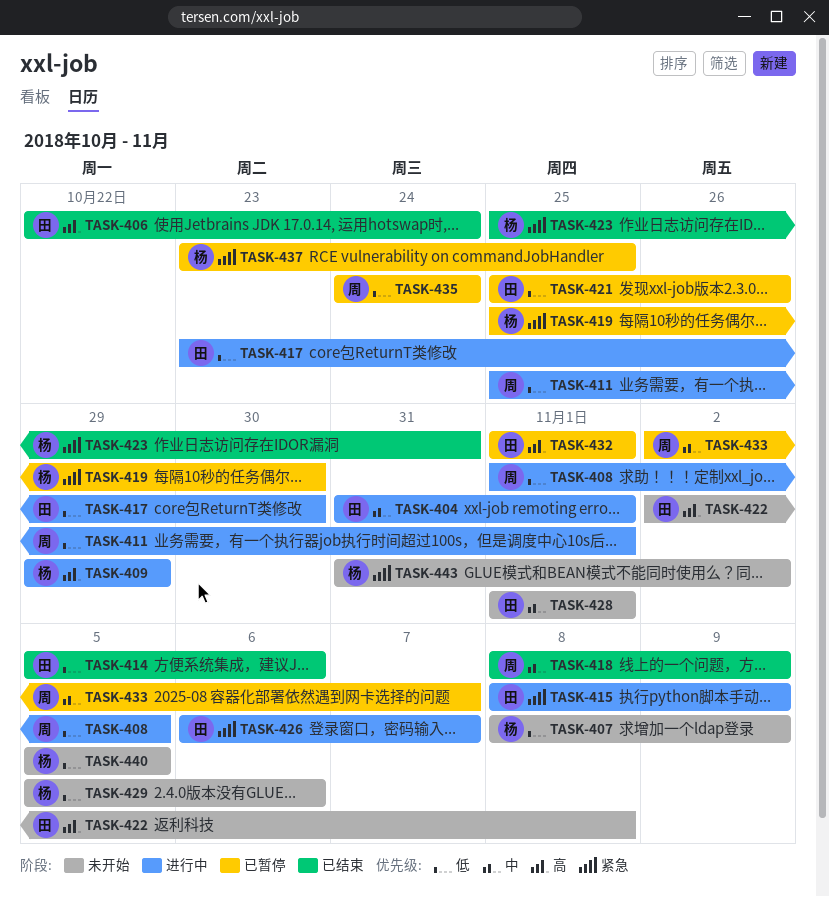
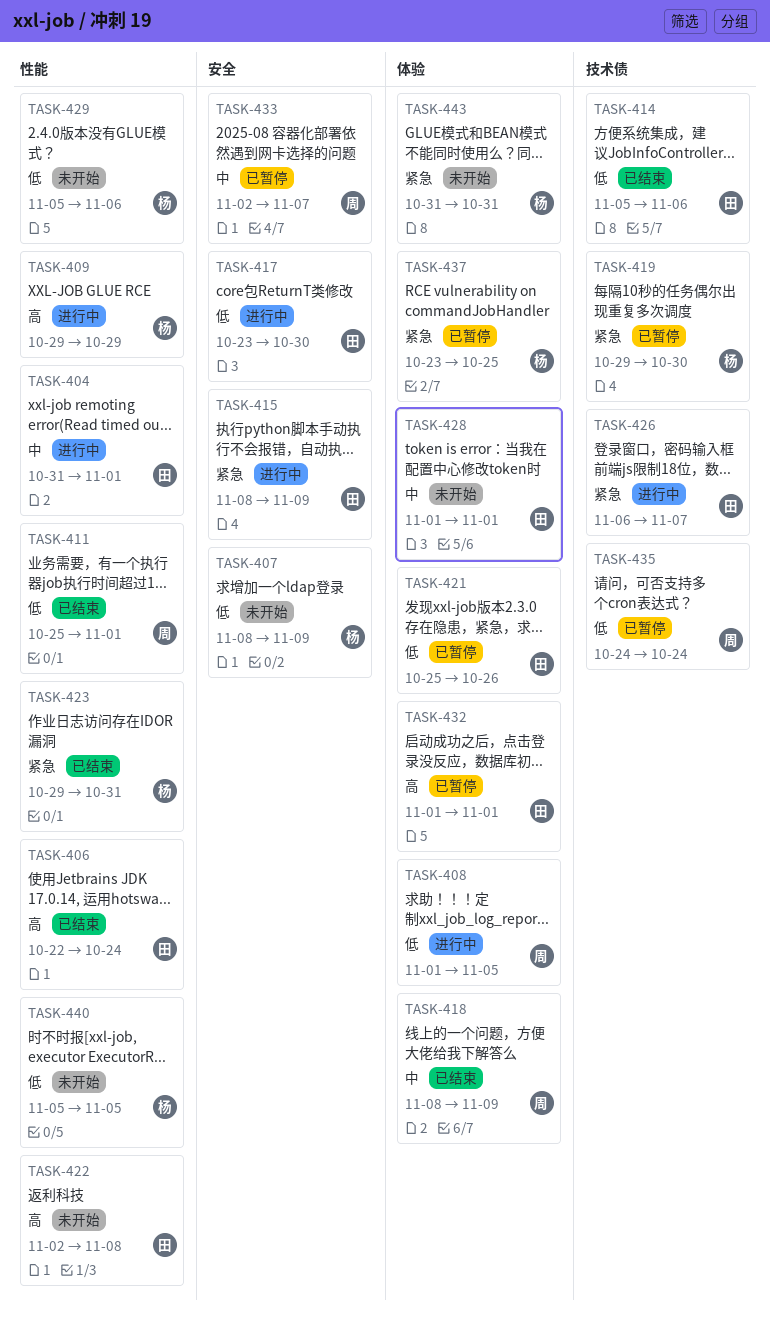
TASK-411, status: 进行中 -> 已结束
TASK-419, start: Oct 25 -> Oct 29
TASK-423, start: Oct 25 -> Oct 29
TASK-443, due: Nov 2 -> Oct 31

